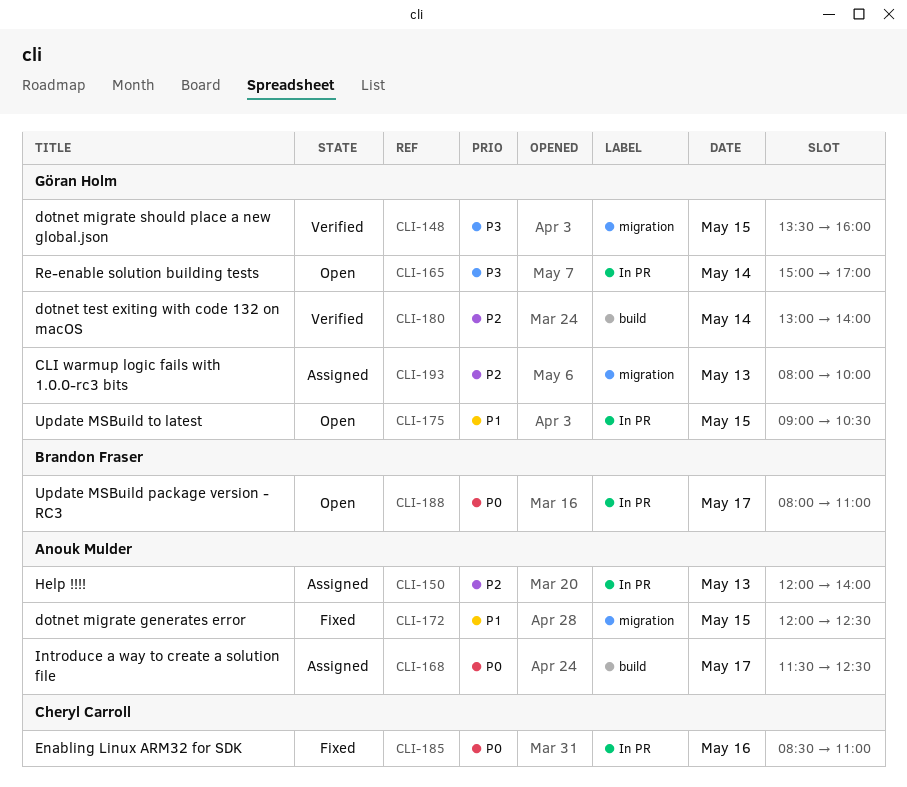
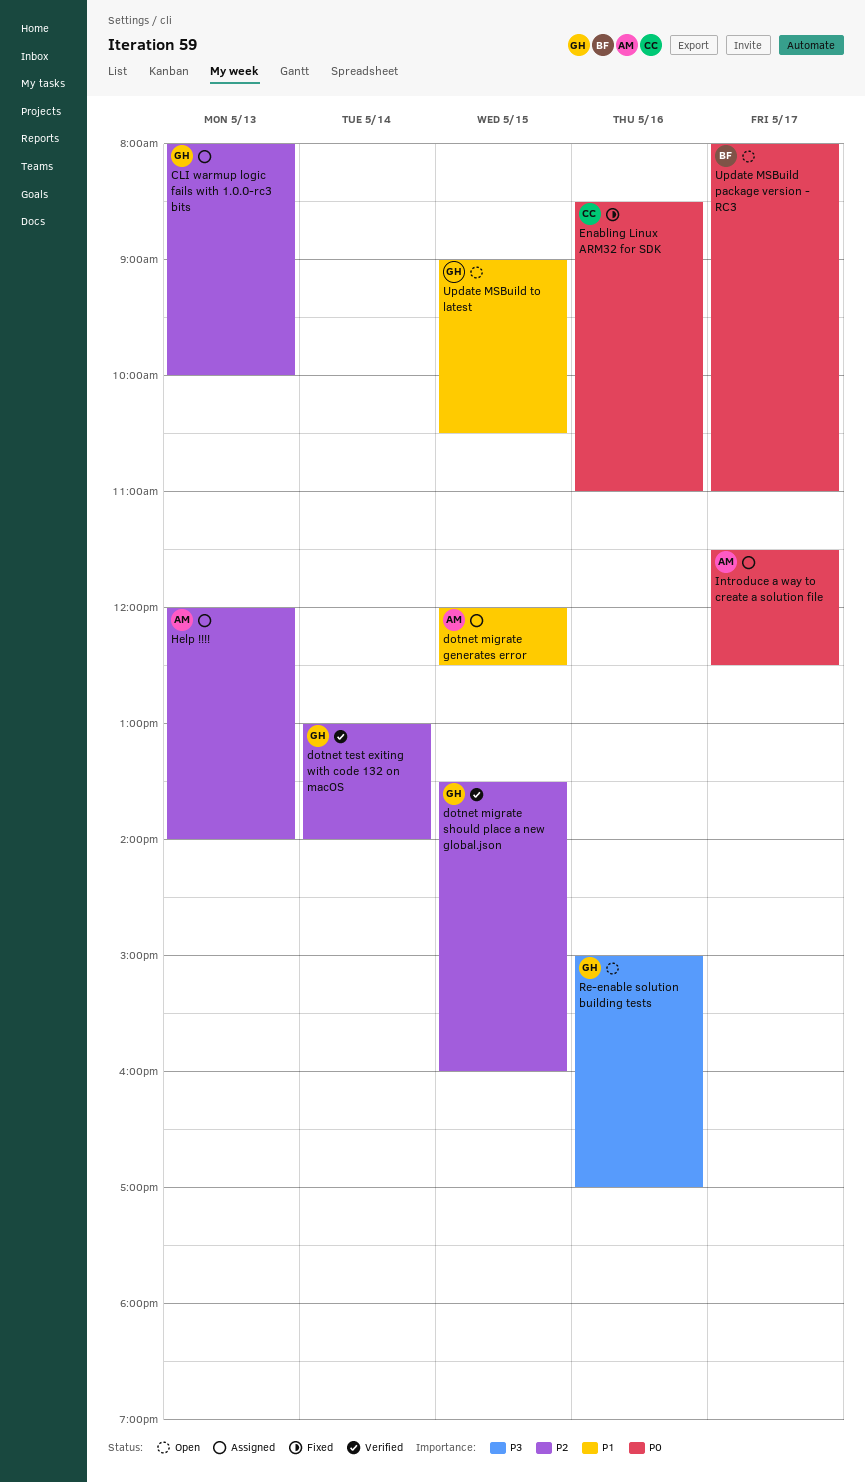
dotnet migrate generates error, status: Fixed -> Assigned
dotnet migrate should place a new global.json, priority: P3 -> P2
Re-enable solution building tests, day: May 14 -> May 16

